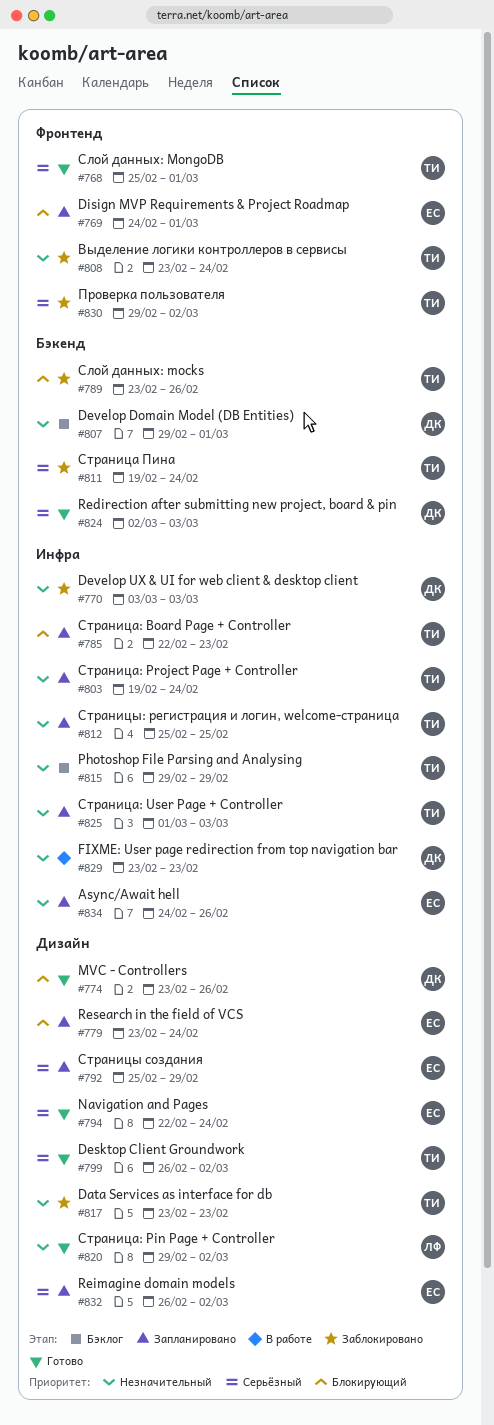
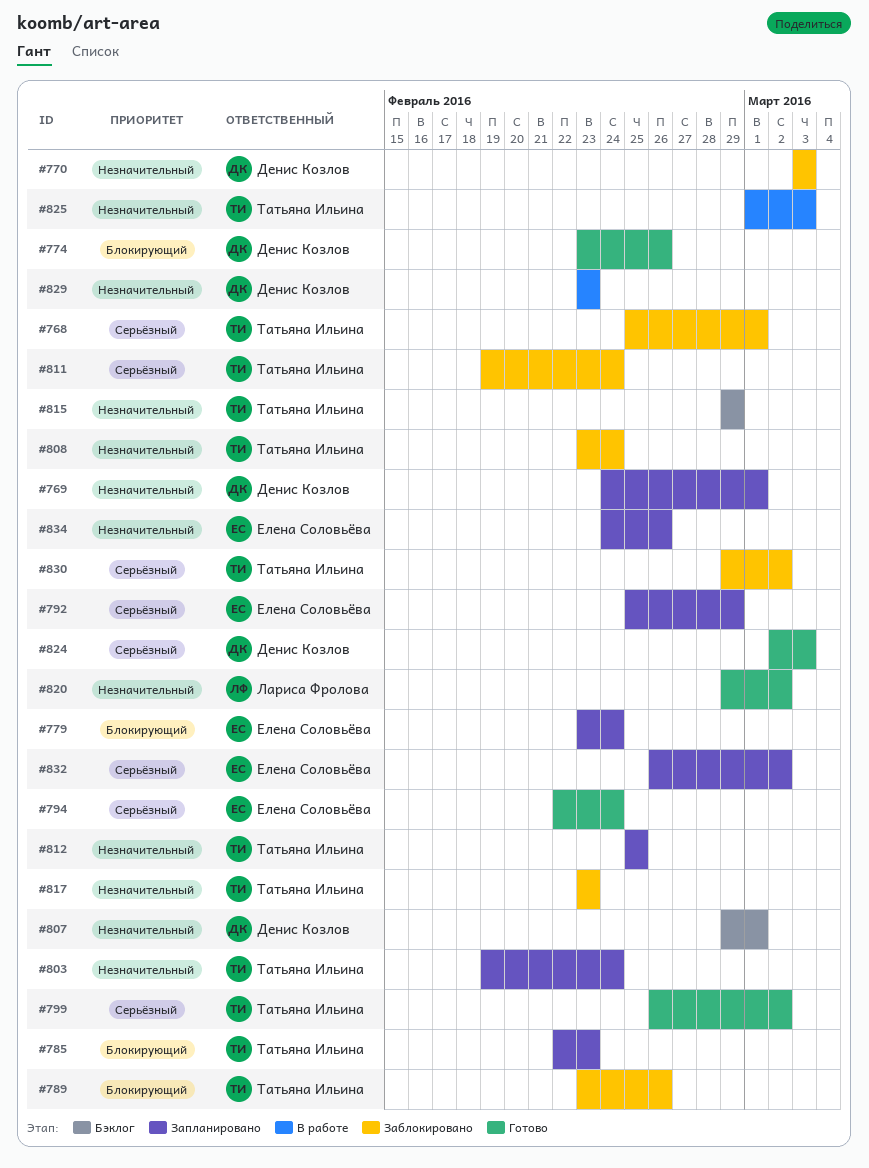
#768, status: Готово -> Заблокировано
#769, owner: Елена Соловьёва -> Денис Козлов
#769, priority: Блокирующий -> Незначительный
#825, status: Запланировано -> В работе

